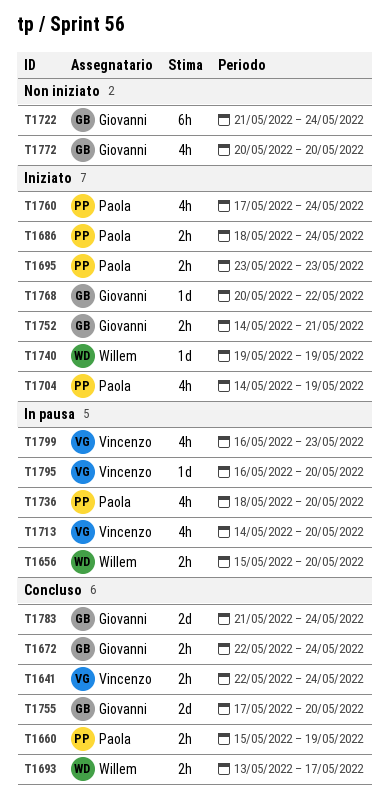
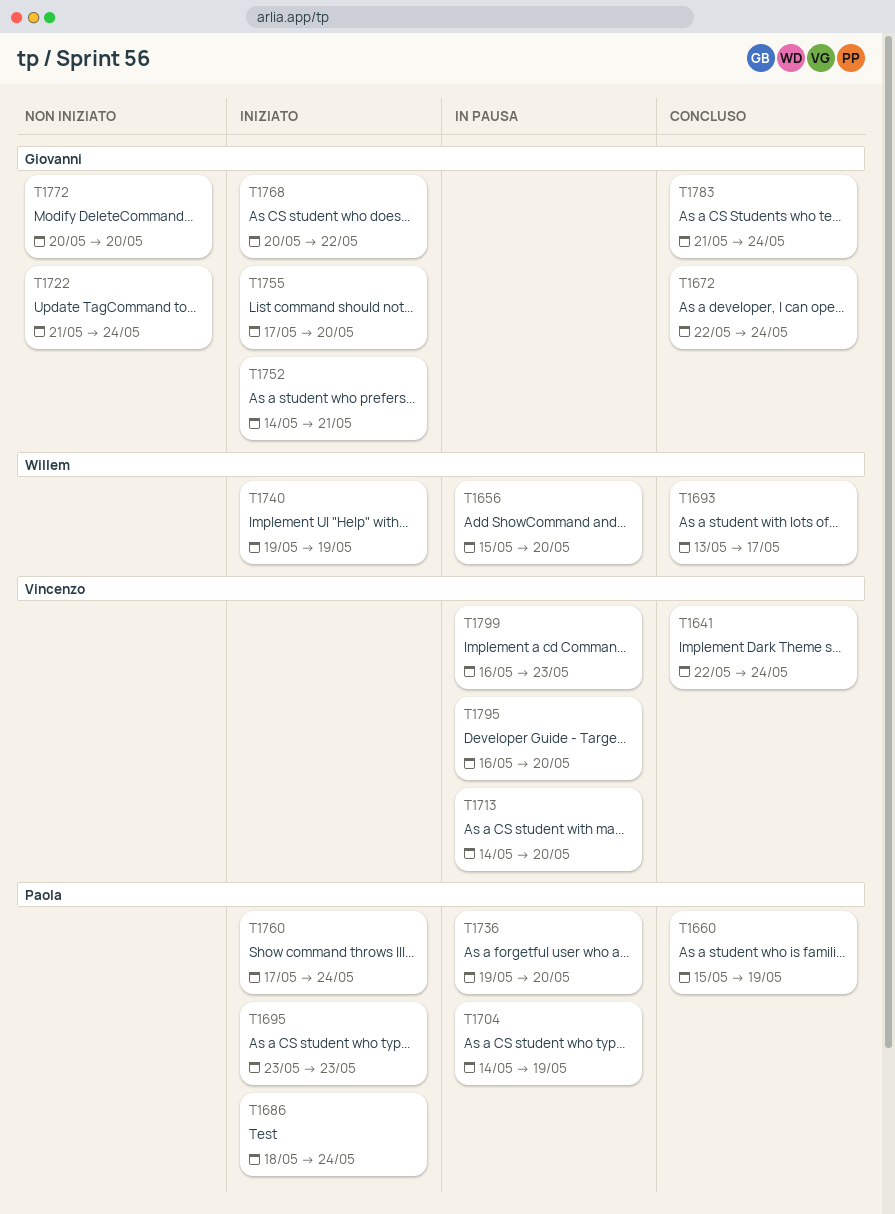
T1704, status: Iniziato -> In pausa
T1736, start: May 18 -> May 19
T1755, status: Concluso -> Iniziato

